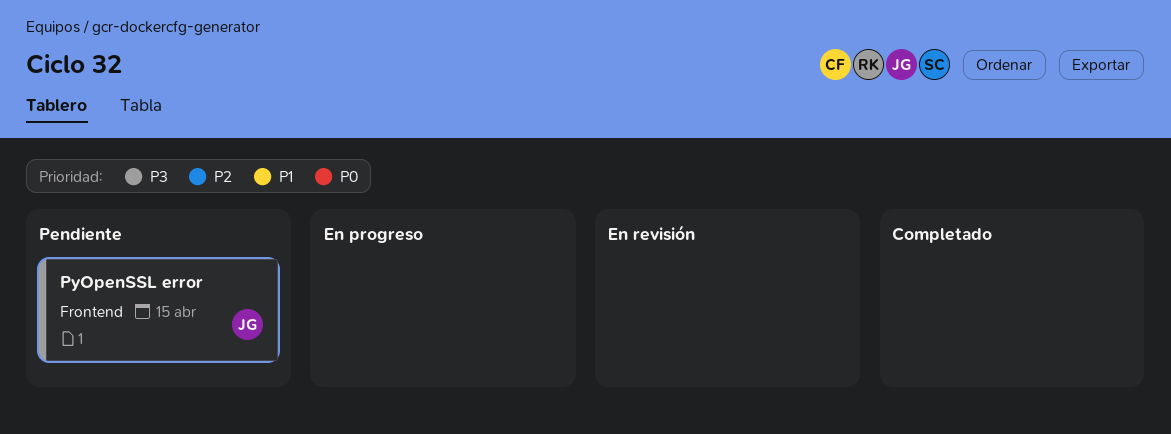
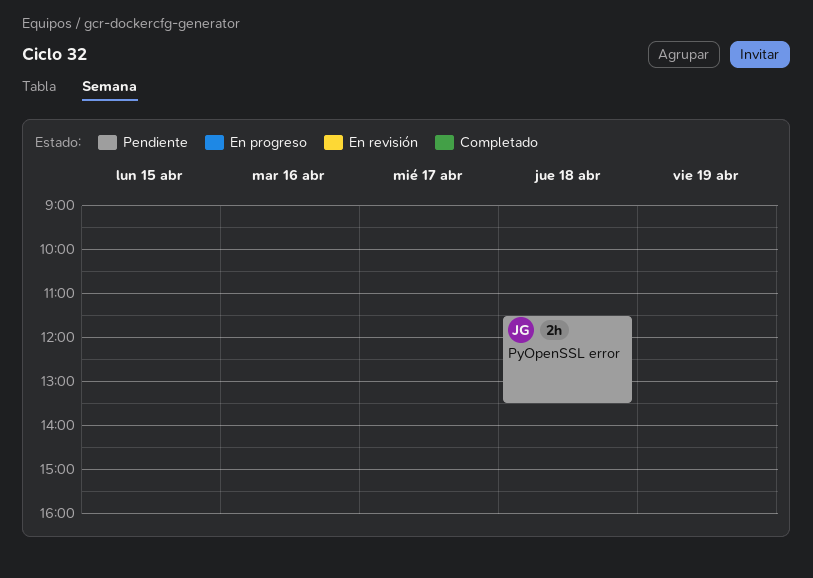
PyOpenSSL error, day: Apr 15 -> Apr 18

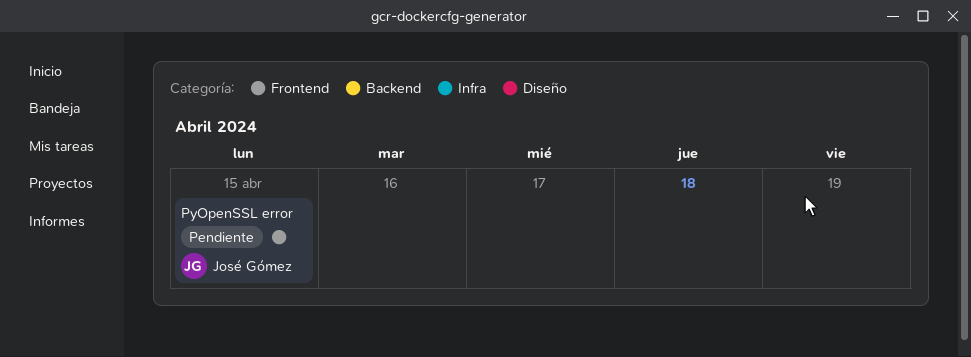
PyOpenSSL error, day: Apr 18 -> Apr 15

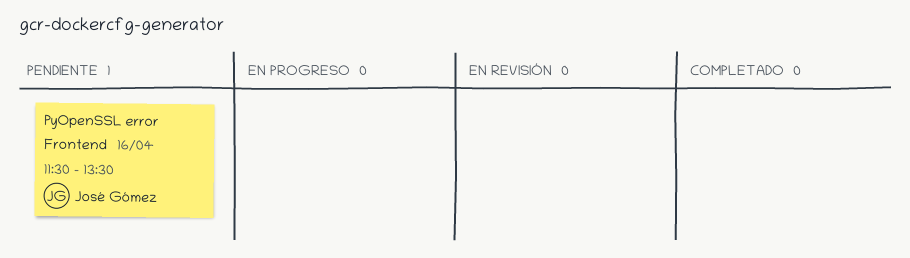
PyOpenSSL error, day: Apr 15 -> Apr 16

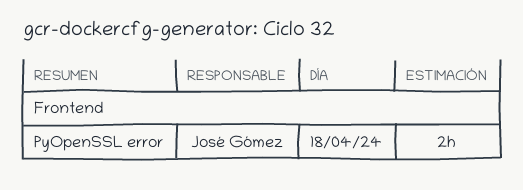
PyOpenSSL error, day: Apr 16 -> Apr 18

